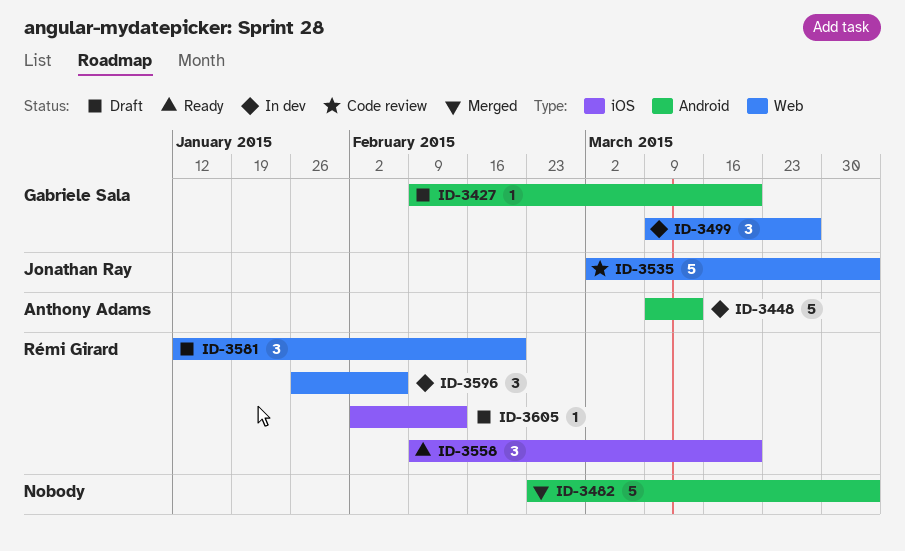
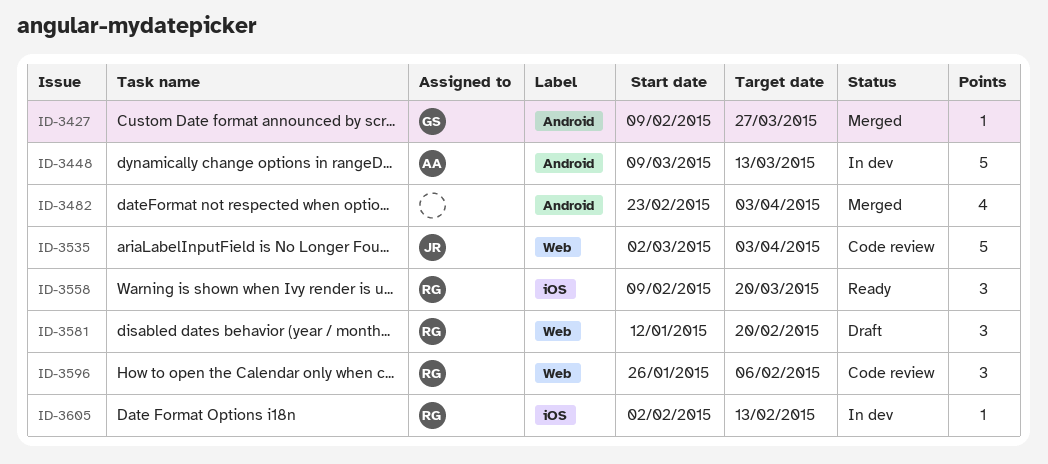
ID-3427, status: Draft -> Merged
ID-3427, due: Mar 20 -> Mar 27
ID-3482, estimate: 5 -> 4
ID-3499: present -> none
ID-3596, status: In dev -> Code review
ID-3605, status: Draft -> In dev

